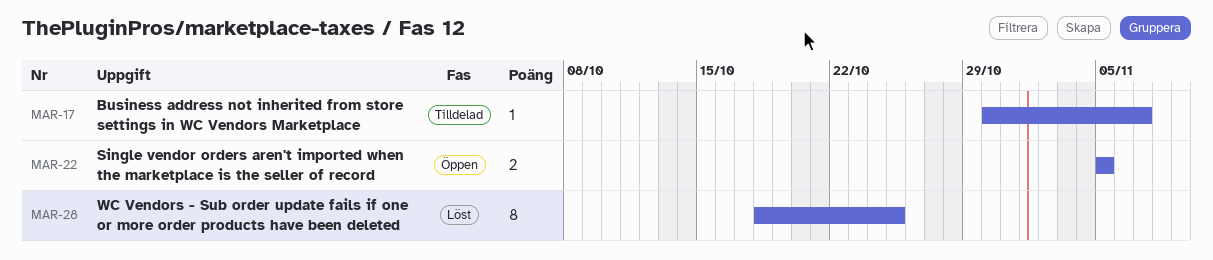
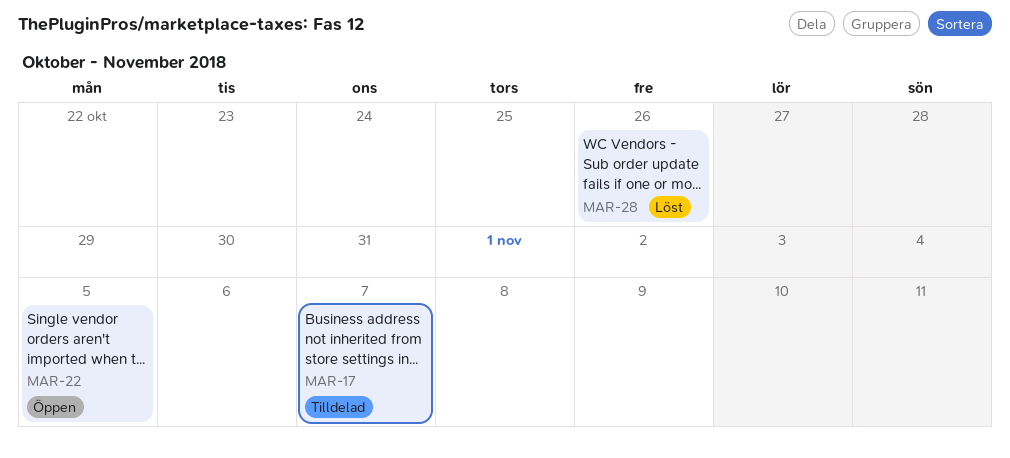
MAR-28, due: Oct 25 -> Oct 26

